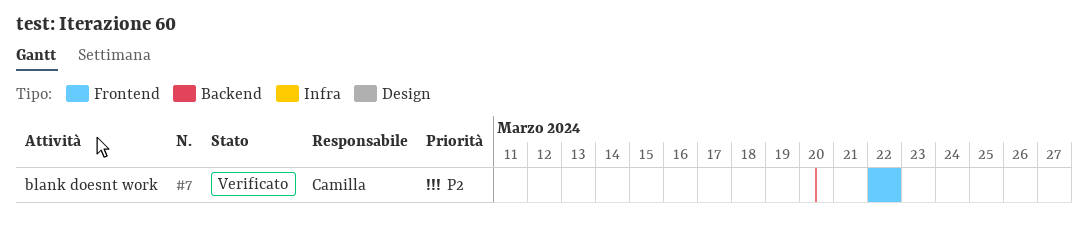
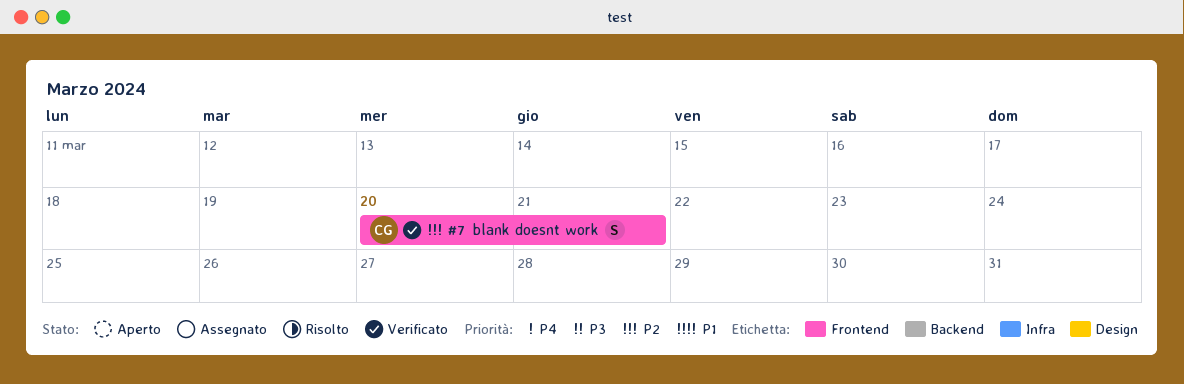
#7, start: Mar 22 -> Mar 20
#7, due: Mar 22 -> Mar 21

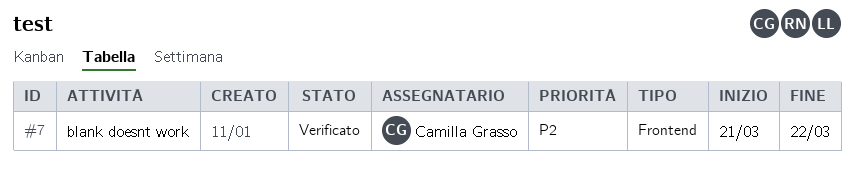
#7, start: Mar 20 -> Mar 21
#7, due: Mar 21 -> Mar 22

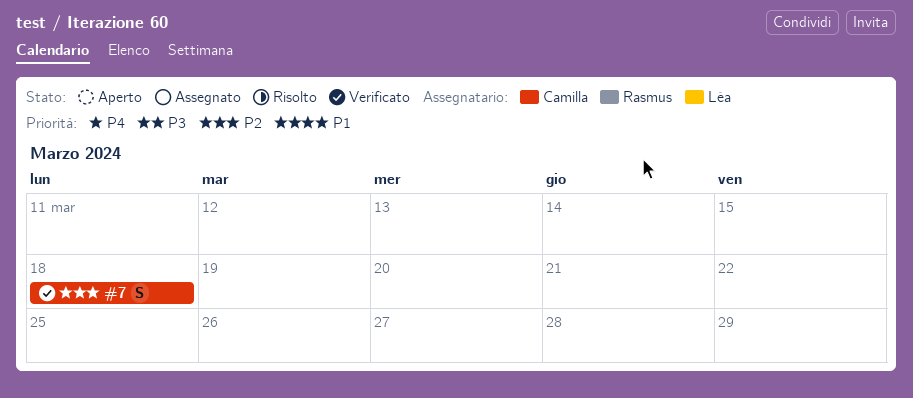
#7, start: Mar 21 -> Mar 18
#7, due: Mar 22 -> Mar 18

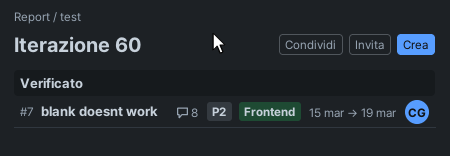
#7, start: Mar 18 -> Mar 15
#7, due: Mar 18 -> Mar 19

